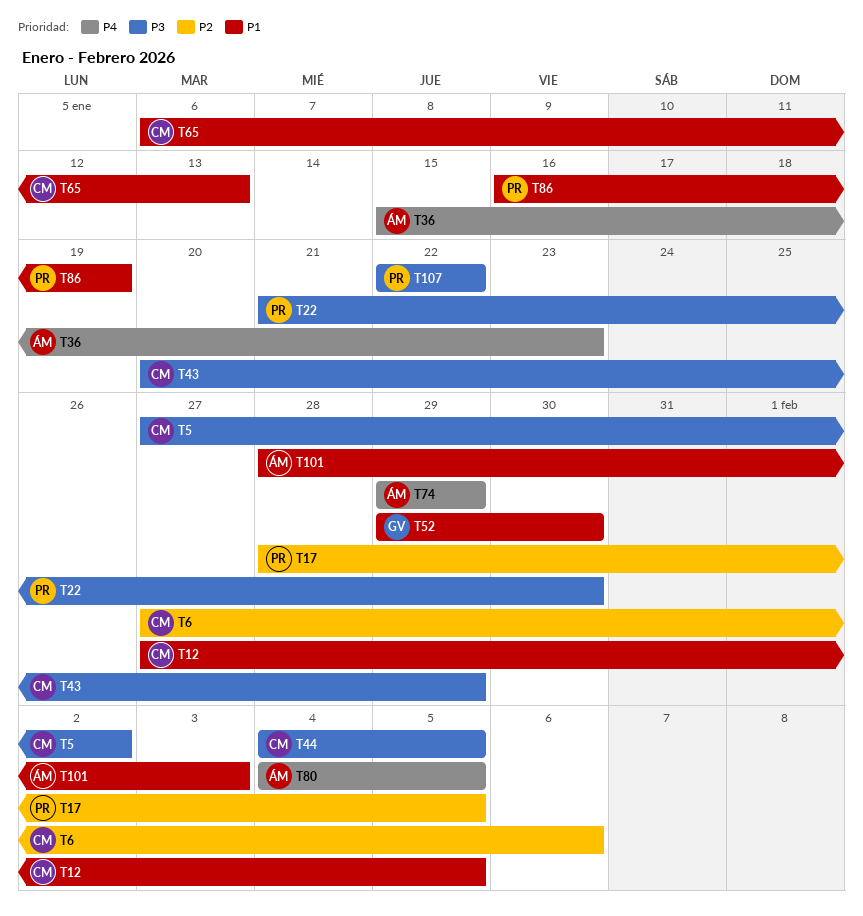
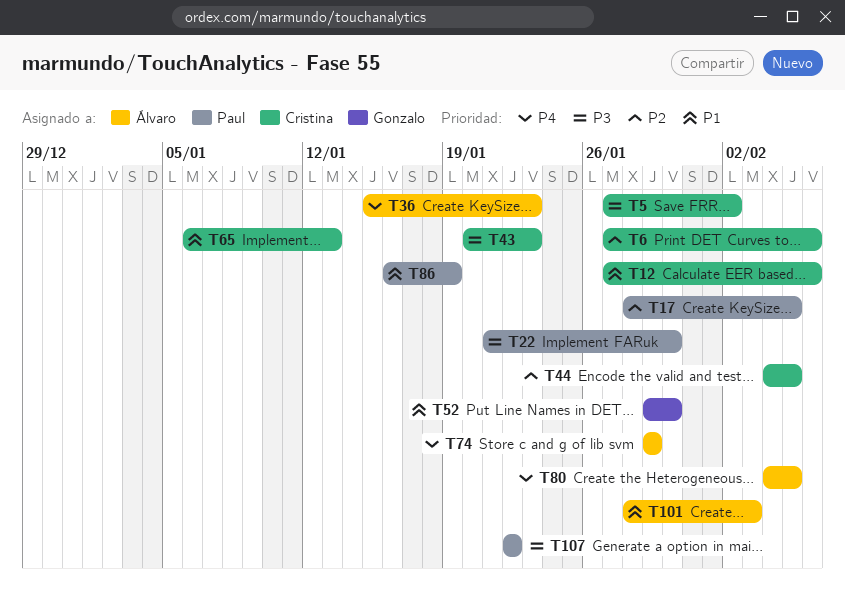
T12, due: Feb 5 -> Feb 6
T43, due: Jan 29 -> Jan 23
T44, priority: P3 -> P2

